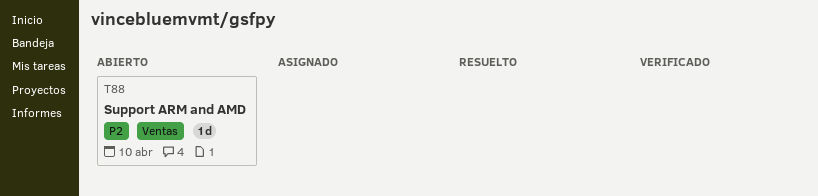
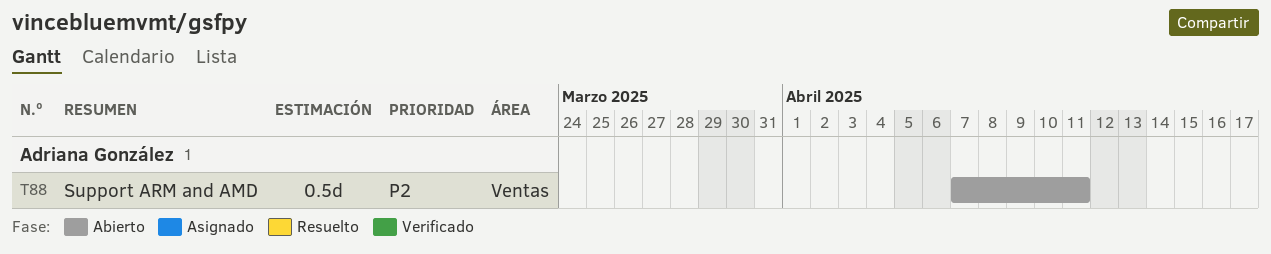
T88, estimate: 1d -> 0.5d
T88, due: Apr 10 -> Apr 11

